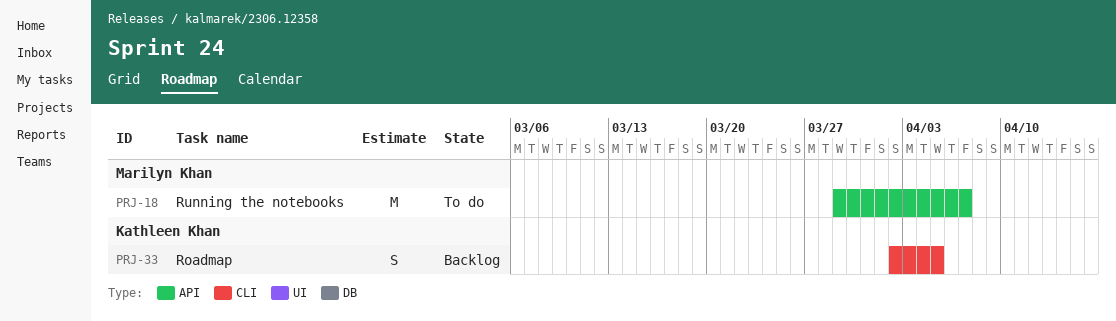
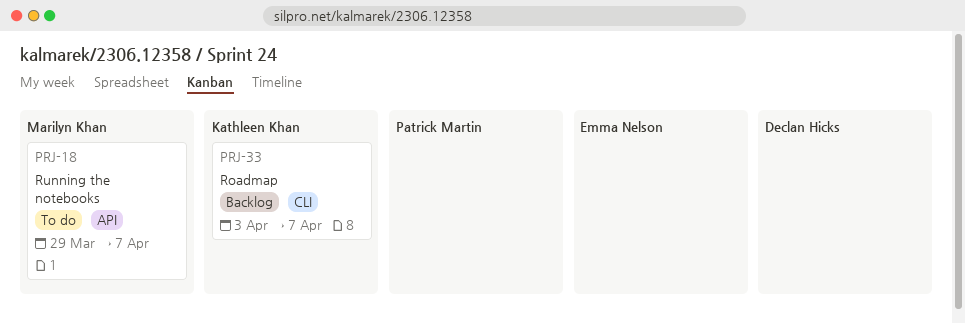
PRJ-33, start: Apr 2 -> Apr 3
PRJ-33, due: Apr 5 -> Apr 7

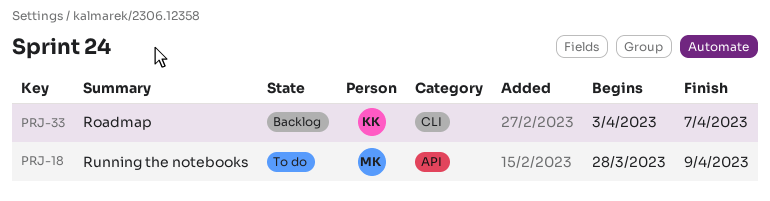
PRJ-18, start: Mar 29 -> Mar 28
PRJ-18, due: Apr 7 -> Apr 9

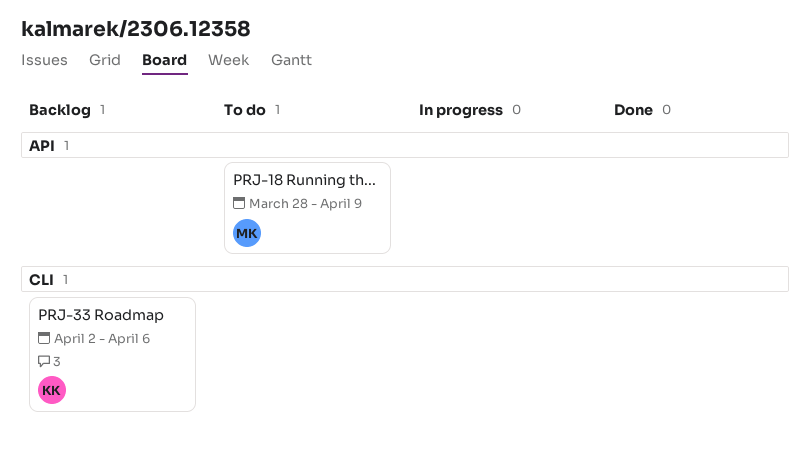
PRJ-33, start: Apr 3 -> Apr 2
PRJ-33, due: Apr 7 -> Apr 6

